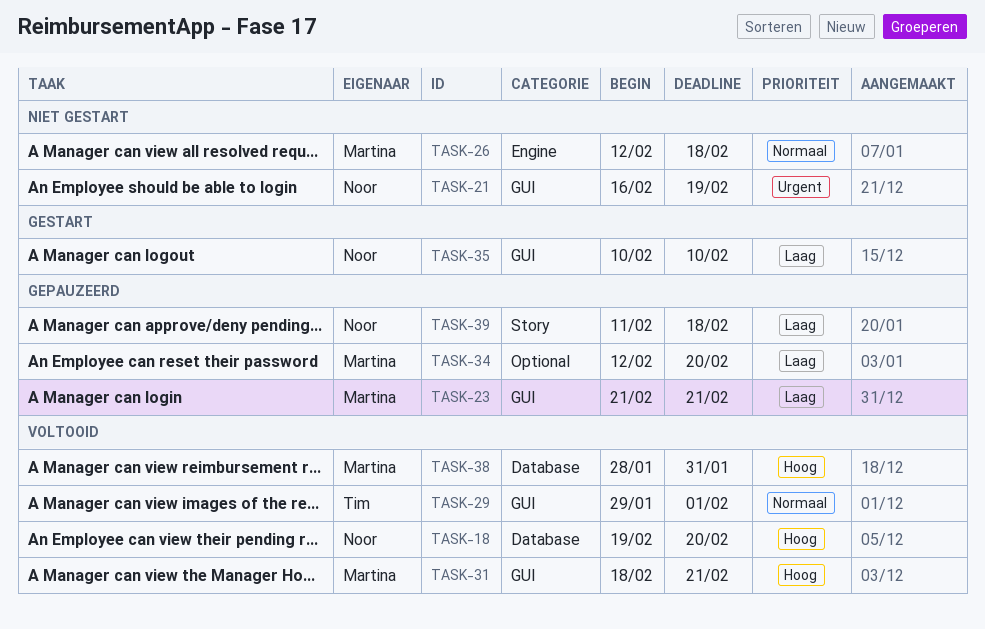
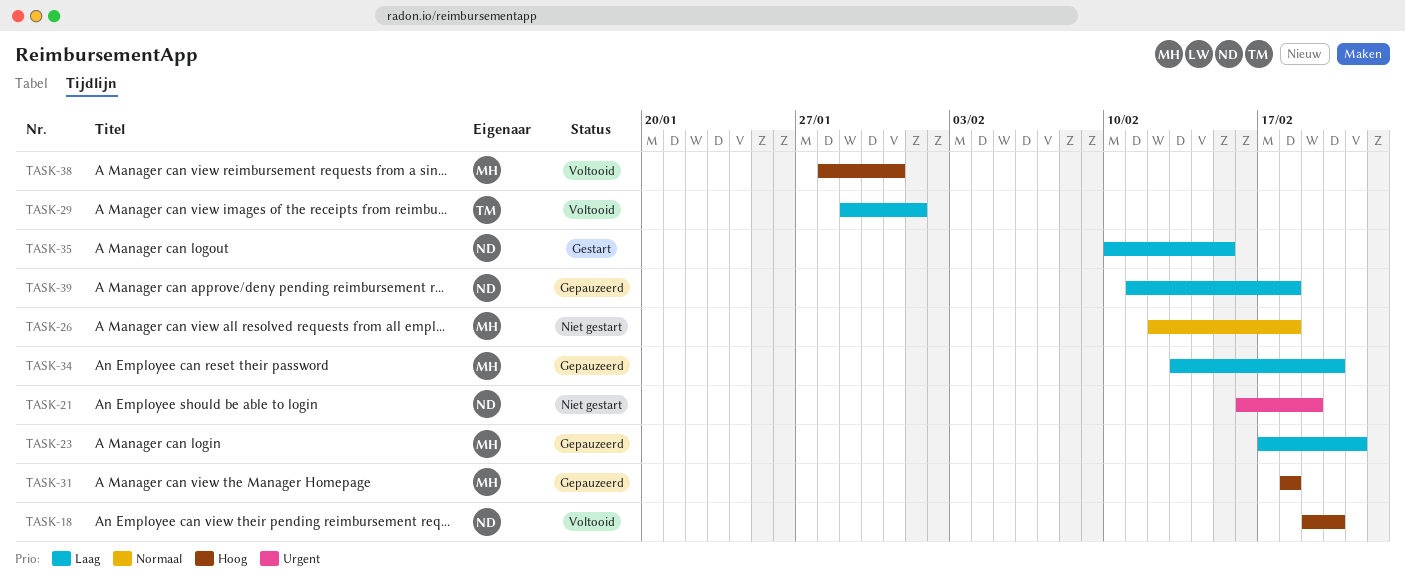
TASK-23, start: Feb 21 -> Feb 17
TASK-29, priority: Normaal -> Laag
TASK-31, status: Voltooid -> Gepauzeerd
TASK-31, due: Feb 21 -> Feb 18
TASK-34, start: Feb 12 -> Feb 13
TASK-35, due: Feb 10 -> Feb 15

